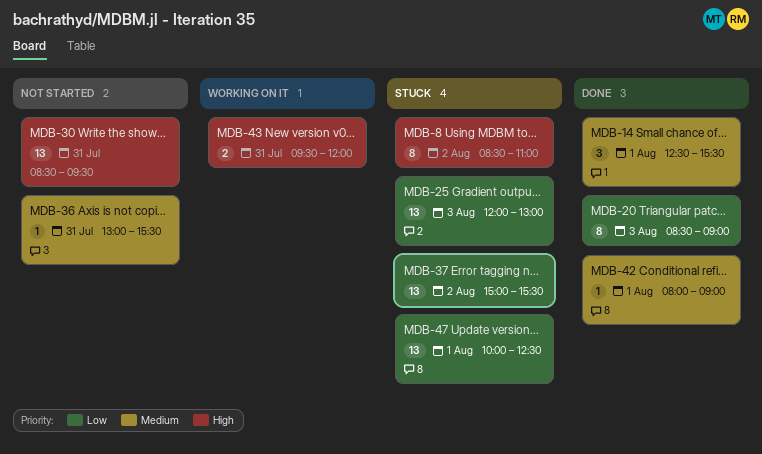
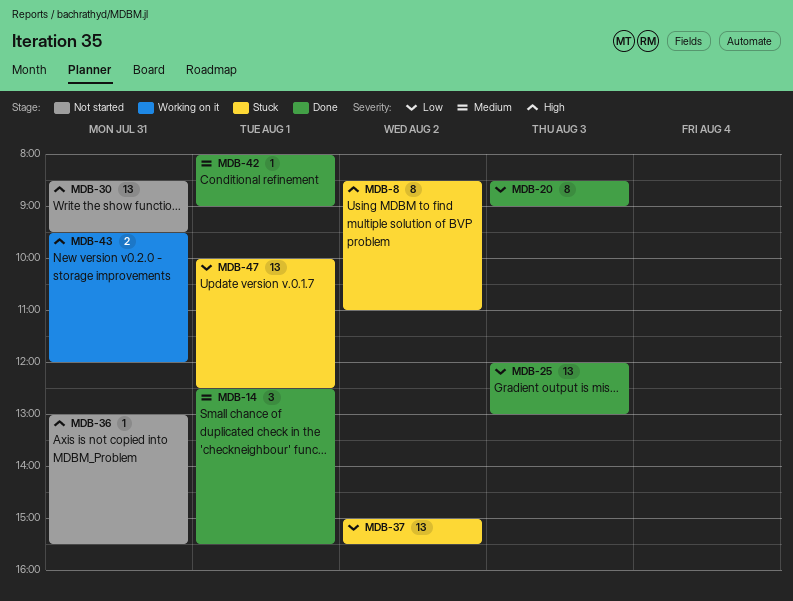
MDB-25, status: Stuck -> Done
MDB-36, priority: Medium -> High

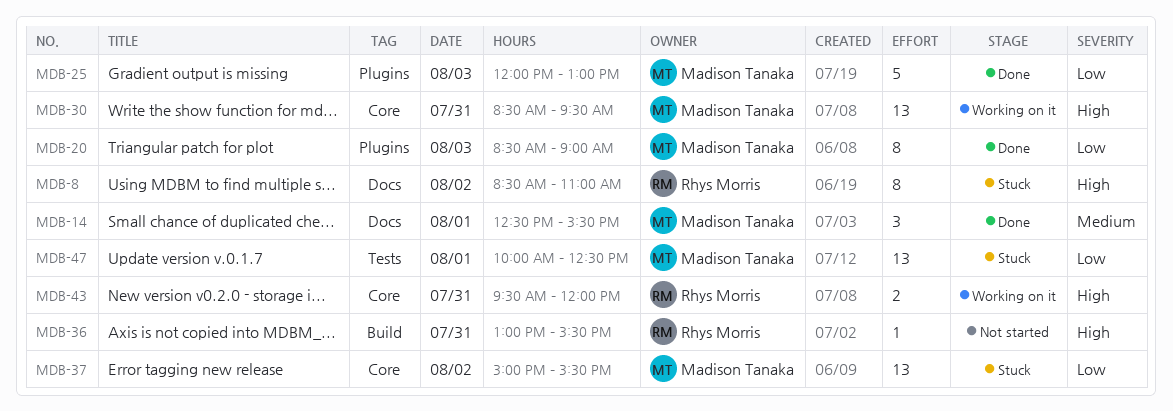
MDB-25, estimate: 13 -> 5
MDB-30, status: Not started -> Working on it
MDB-42: present -> none

